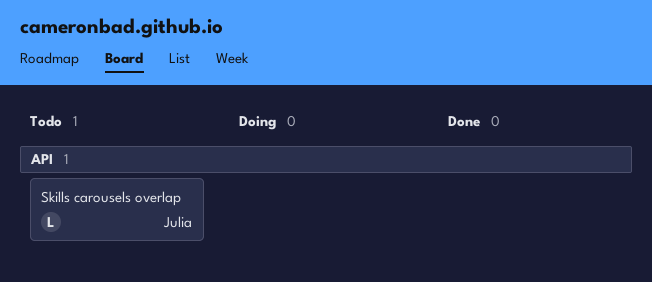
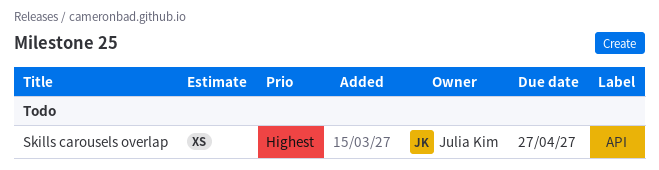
Skills carousels overlap, estimate: L -> XS

